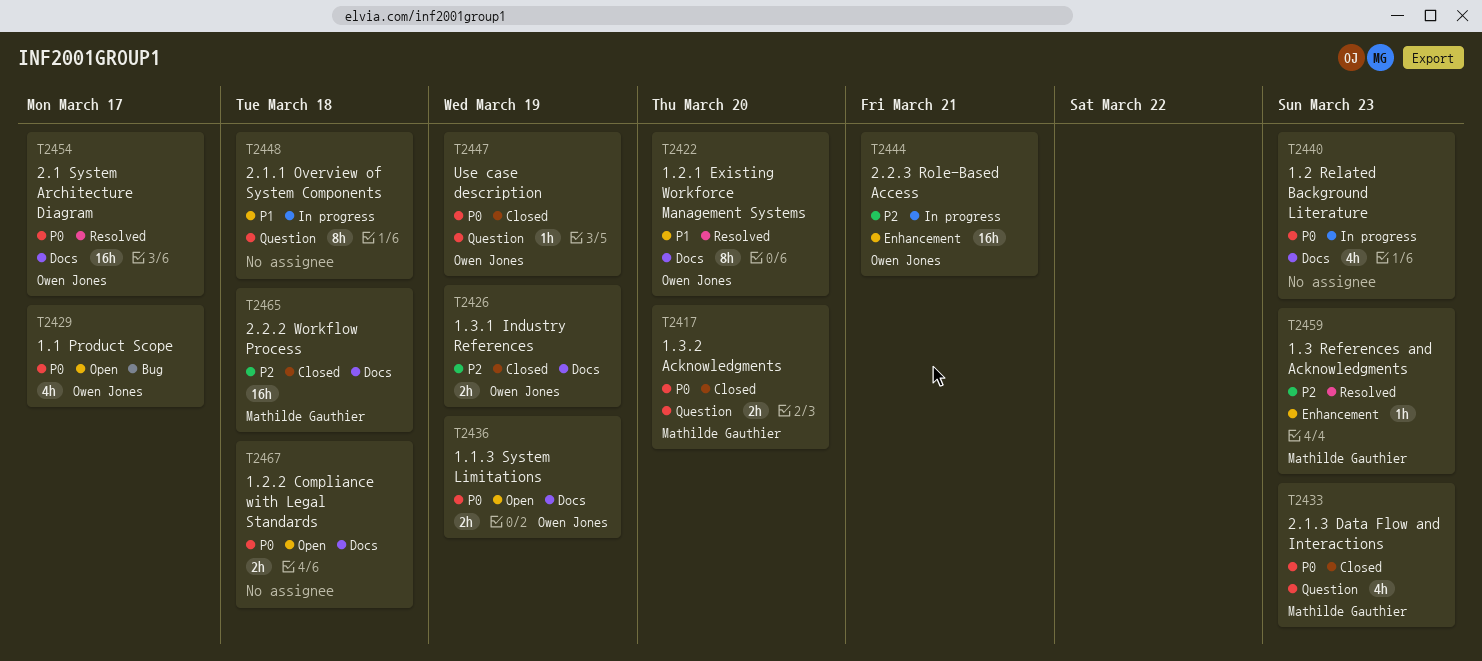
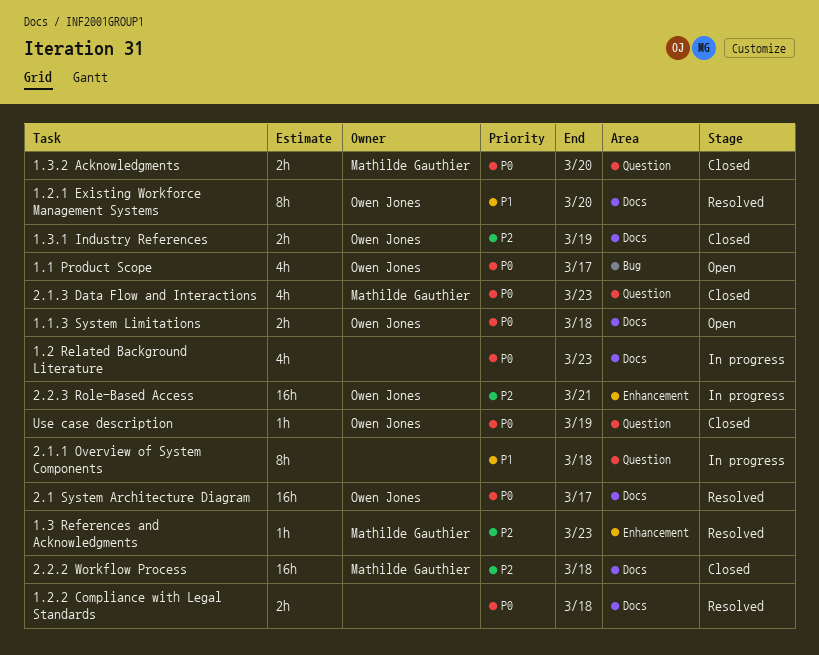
1.1.3 System Limitations, due: Mar 19 -> Mar 18
1.2.2 Compliance with Legal Standards, status: Open -> Resolved

